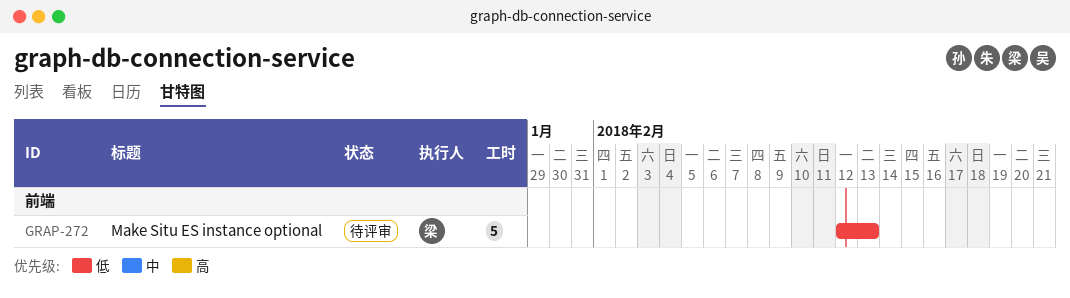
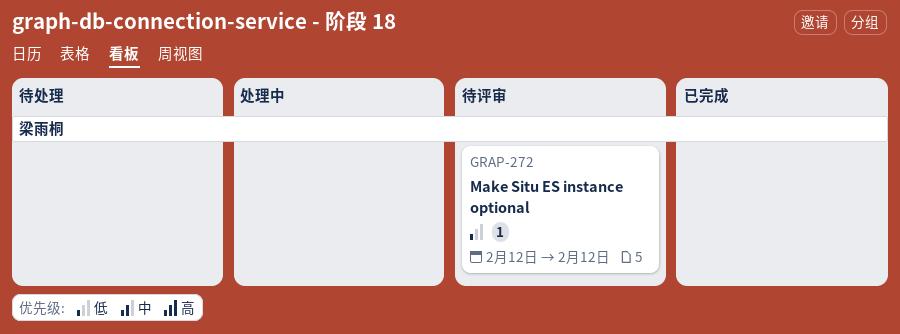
GRAP-272, estimate: 5 -> 1
GRAP-272, due: Feb 13 -> Feb 12

